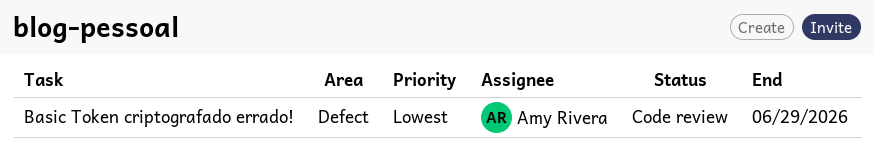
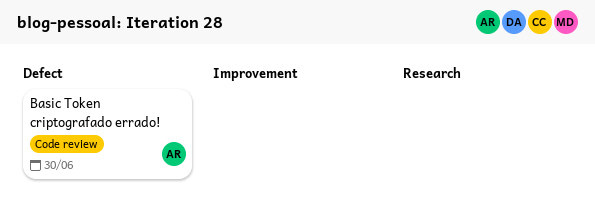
Basic Token criptografado errado!, due: Jun 29 -> Jun 30

